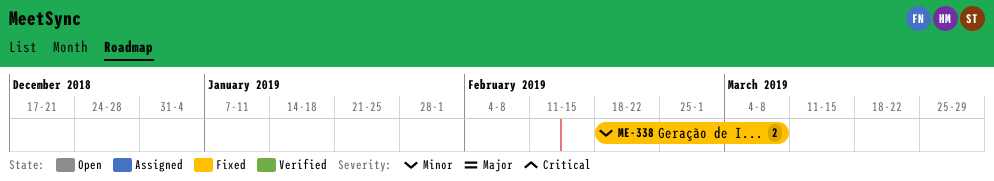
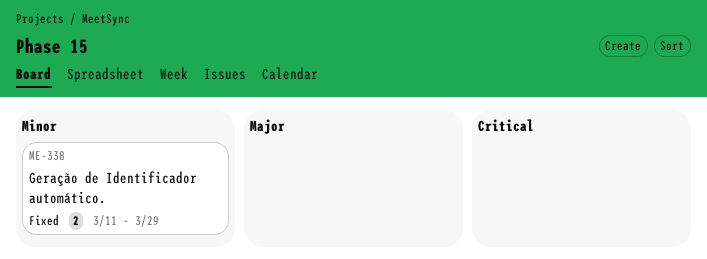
ME-338, start: Feb 18 -> Mar 11
ME-338, due: Mar 8 -> Mar 29

